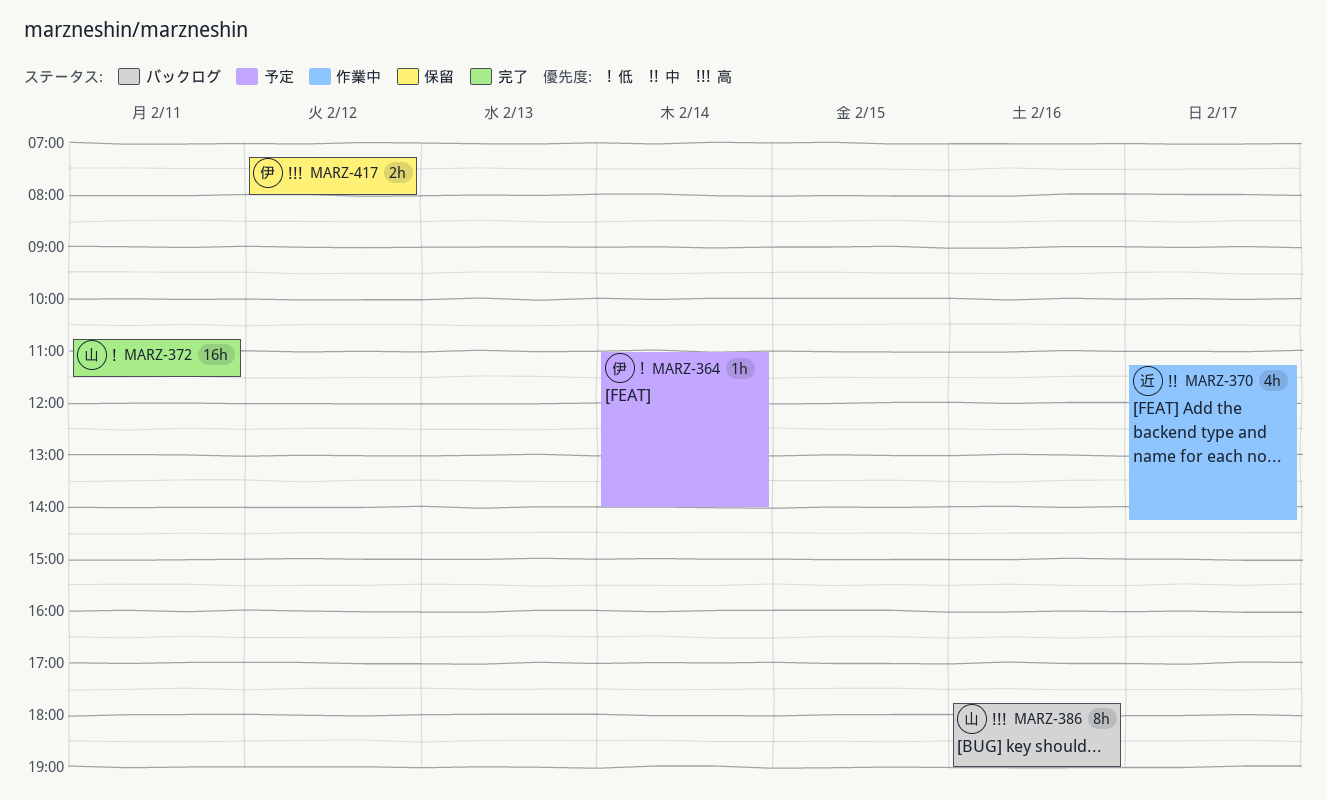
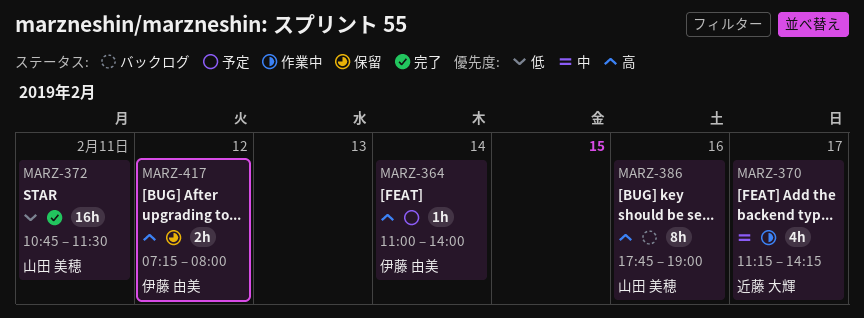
MARZ-364, priority: 低 -> 高

